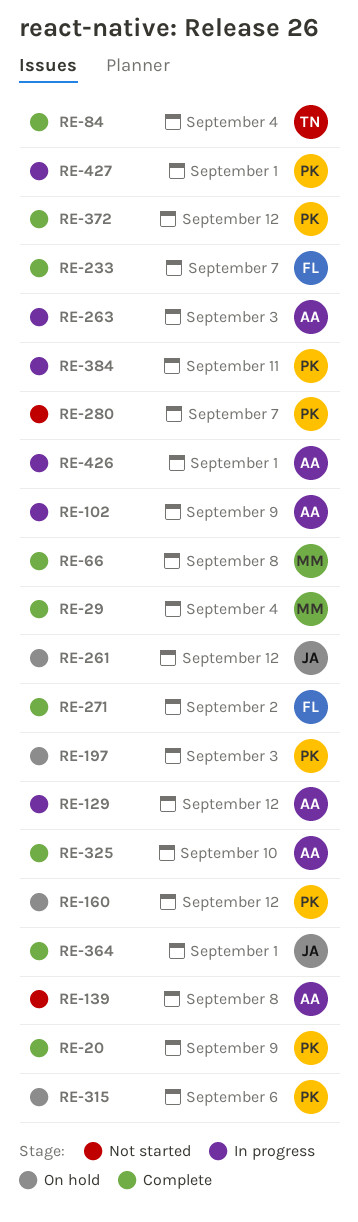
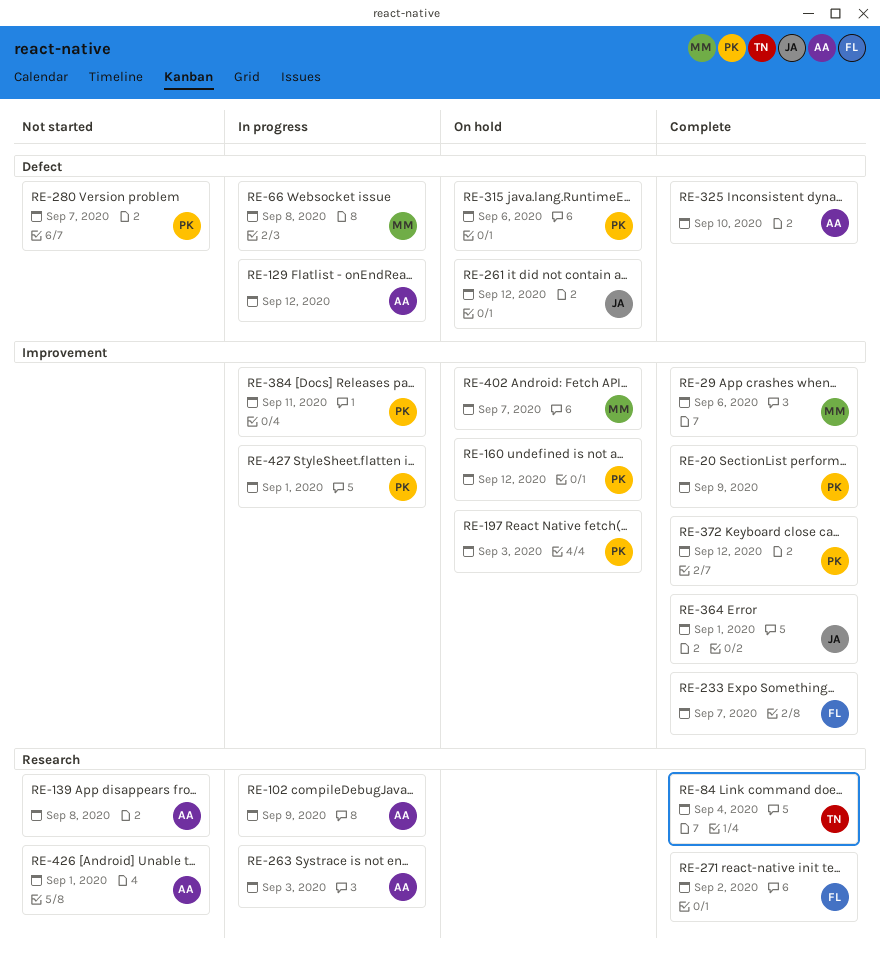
RE-29, due: Sep 4 -> Sep 6
RE-66, status: Complete -> In progress
RE-402: none -> present
RE-426, status: In progress -> Not started

